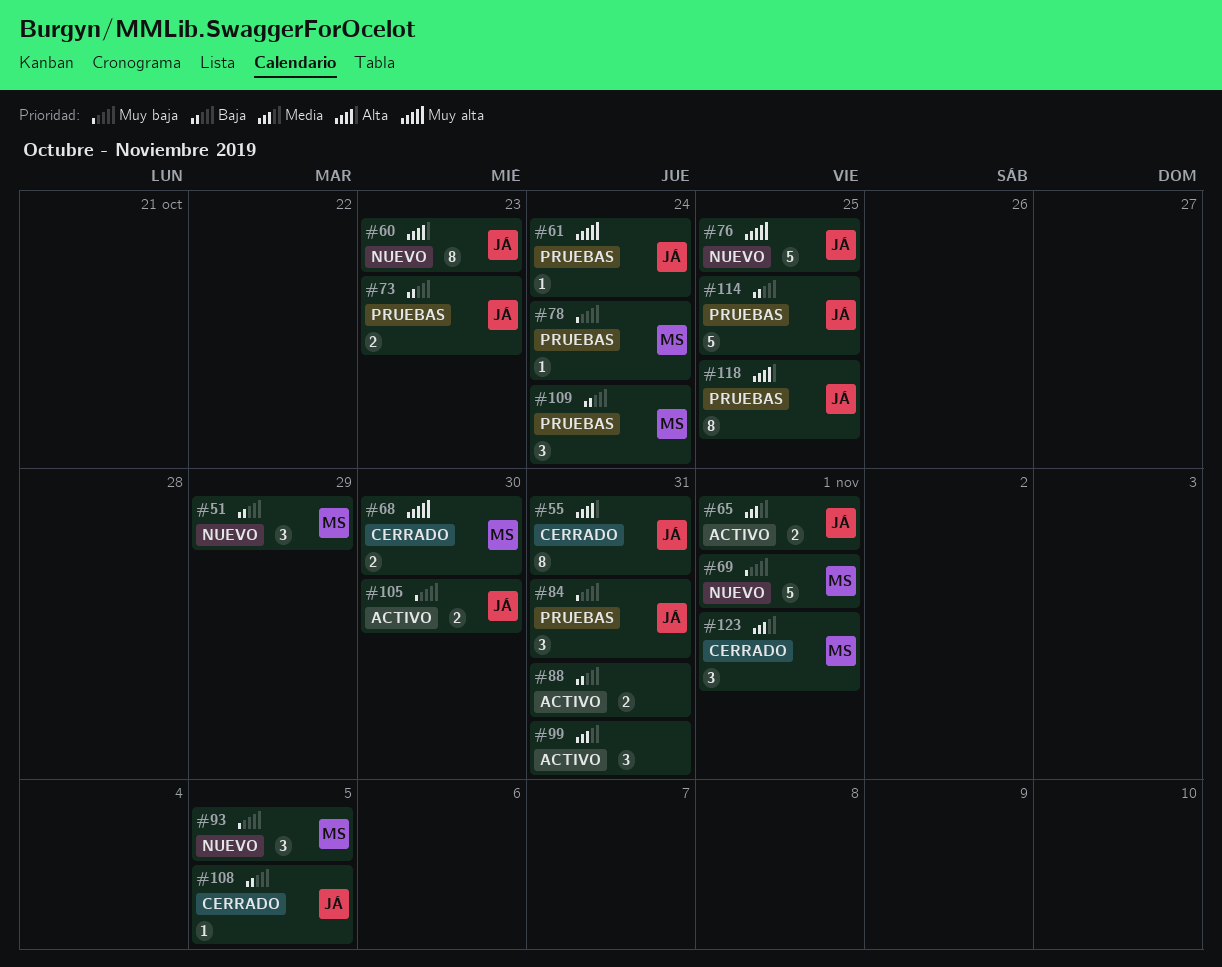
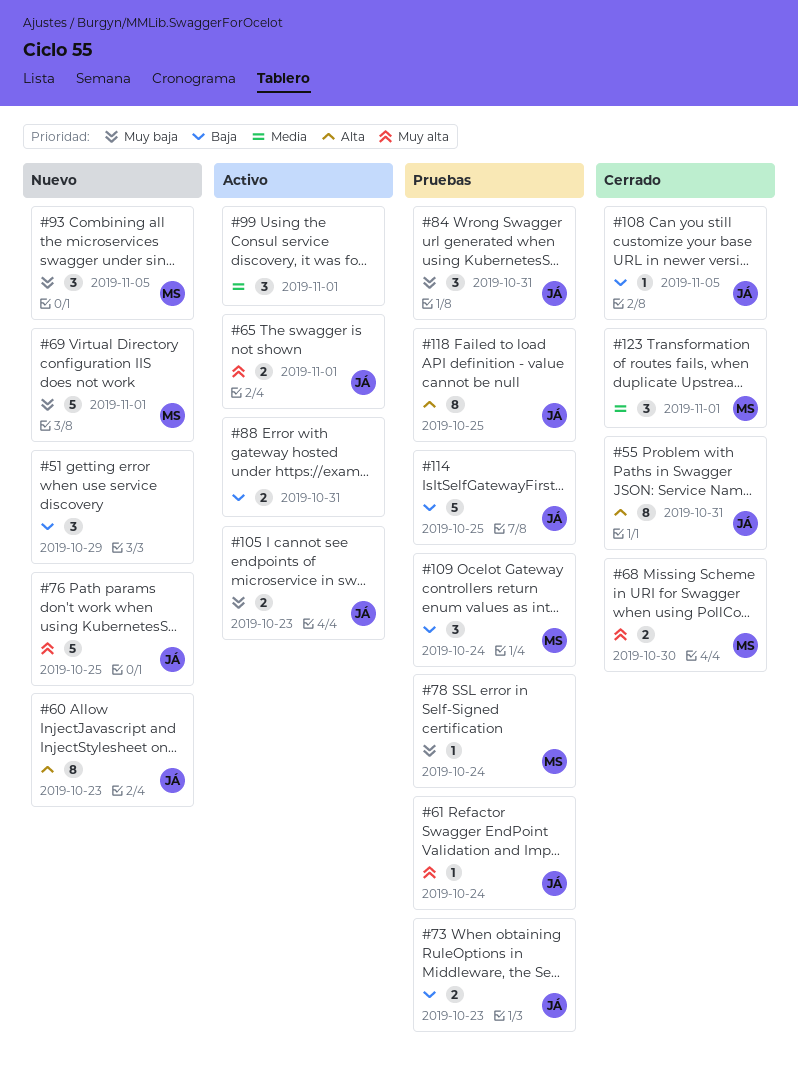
#51, owner: MS -> none
#65, priority: Media -> Muy alta
#99, due: Oct 31 -> Nov 1
#105, due: Oct 30 -> Oct 23

